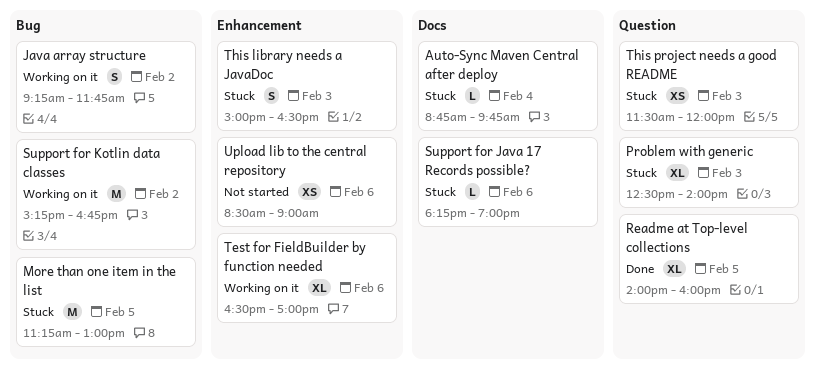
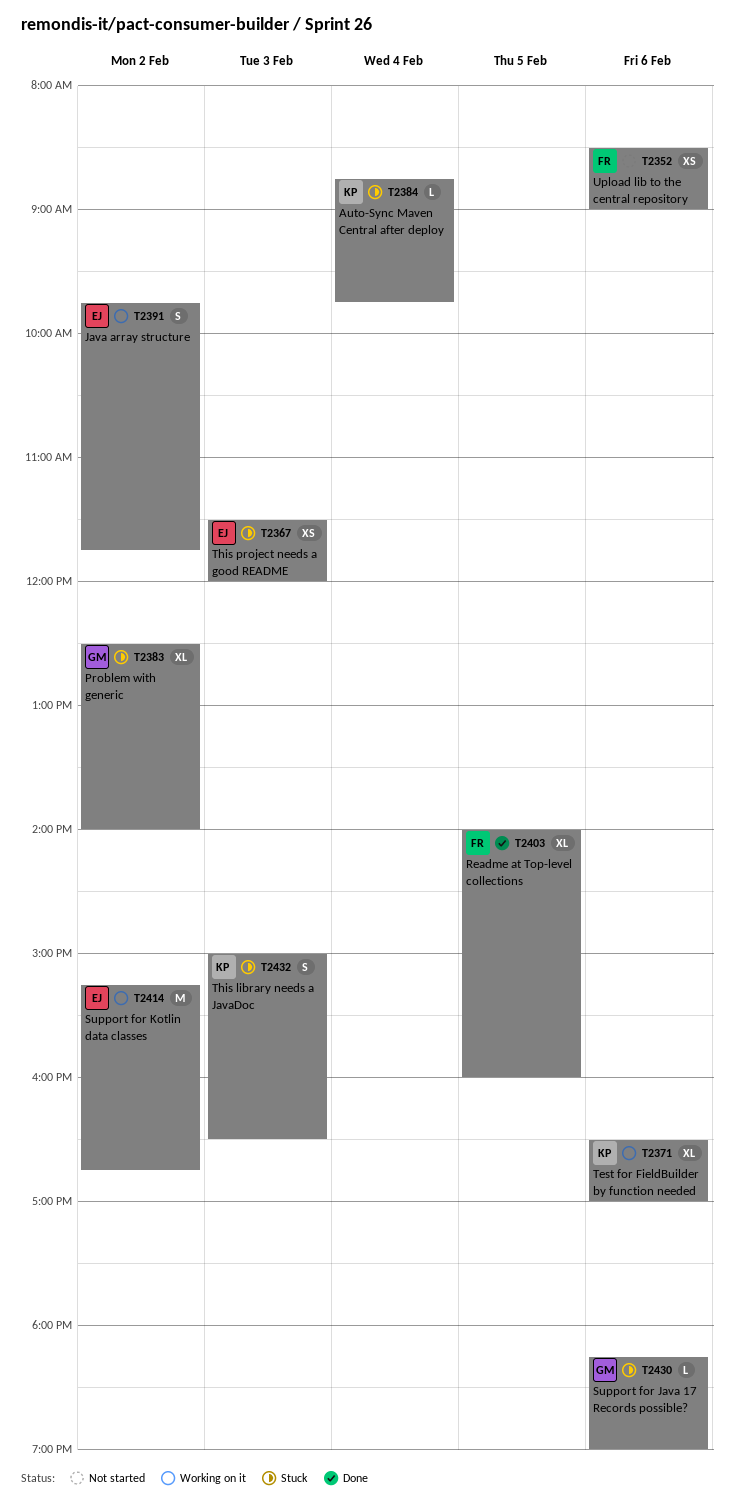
Java array structure, begins: 09:15 -> 09:45
More than one item in the list: present -> none
Problem with generic, day: Feb 3 -> Feb 2

